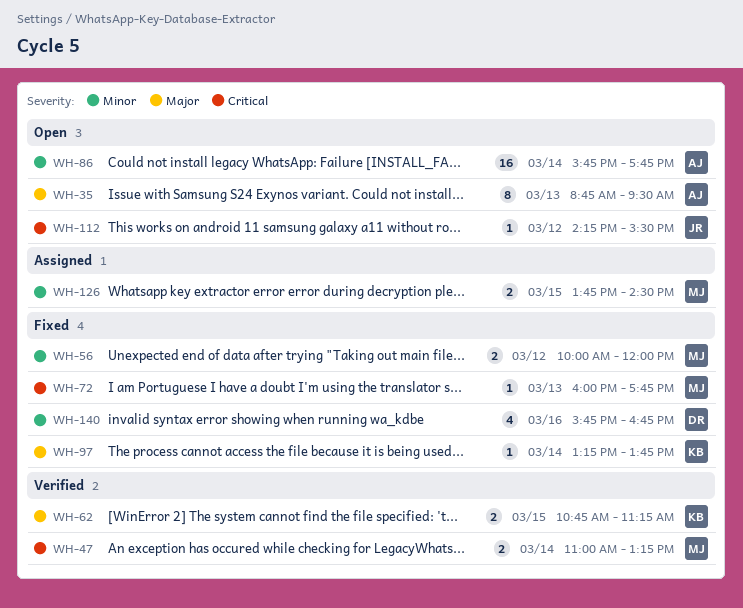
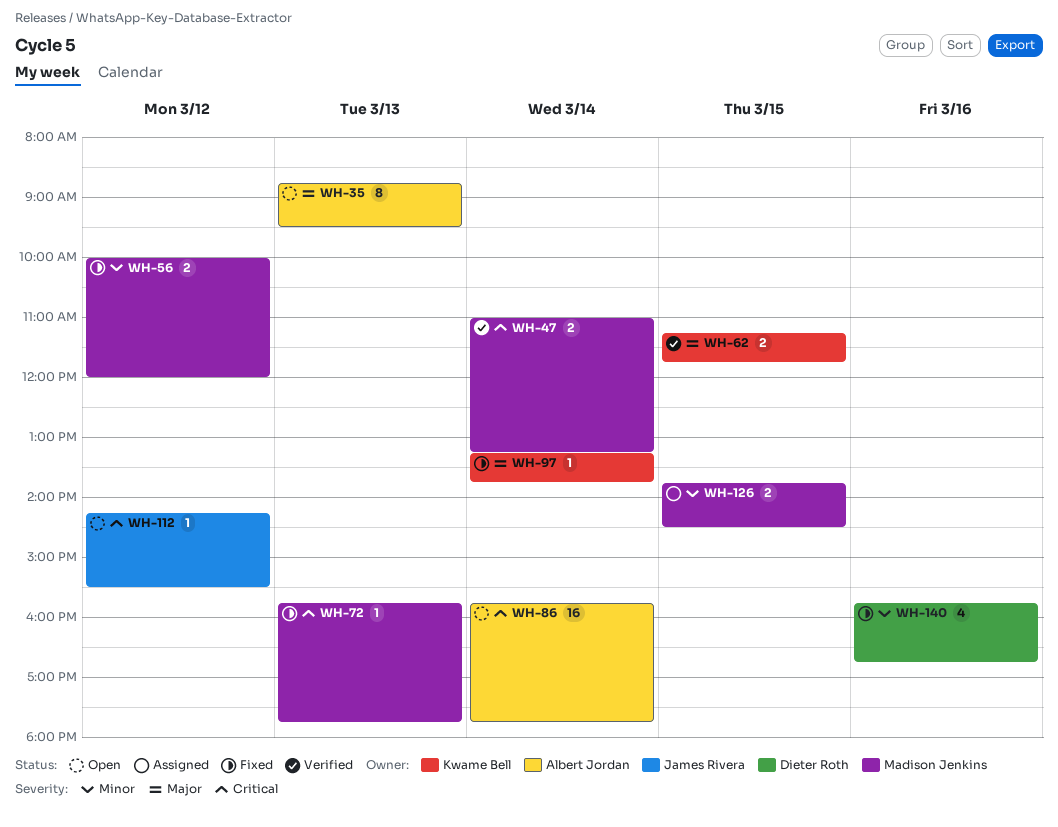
WH-62, begins: 10:45 -> 11:15
WH-62, ends: 11:15 -> 11:45
WH-72, begins: 16:00 -> 15:45
WH-86, priority: Minor -> Critical

